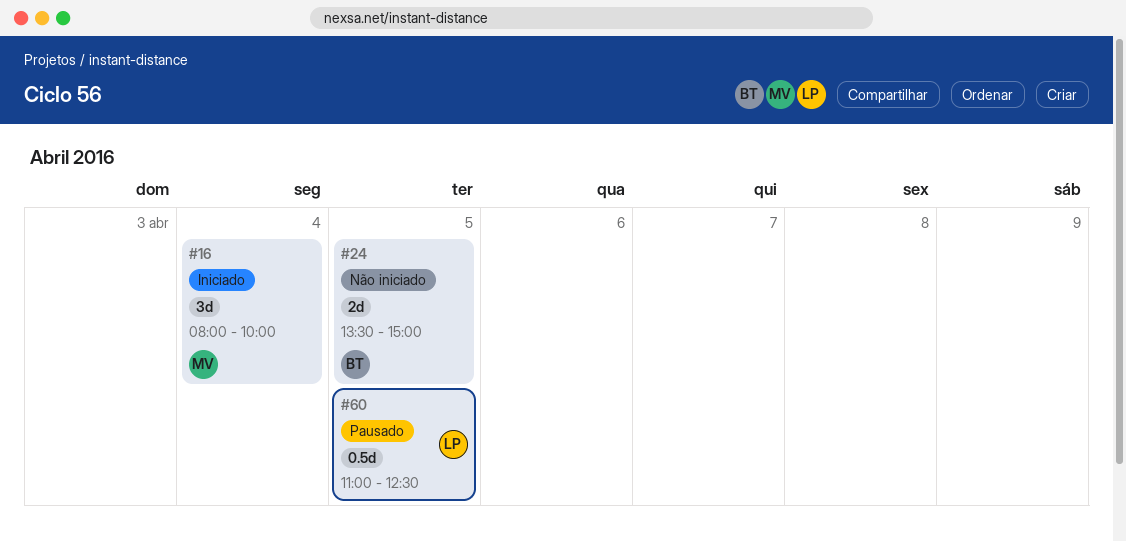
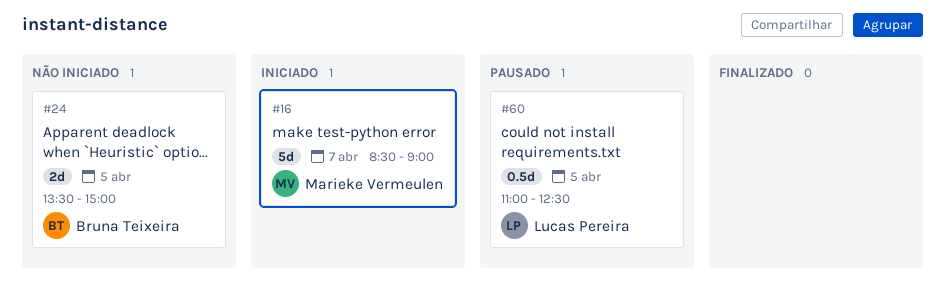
#16, estimate: 3d -> 5d
#16, day: Apr 4 -> Apr 7
#16, begins: 08:00 -> 08:30
#16, ends: 10:00 -> 09:00

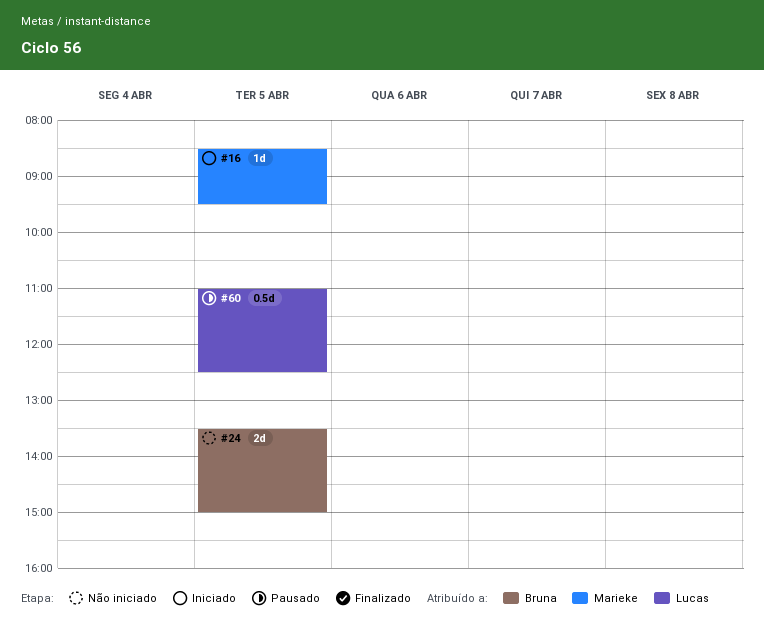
#16, estimate: 5d -> 1d
#16, day: Apr 7 -> Apr 5
#16, ends: 09:00 -> 09:30

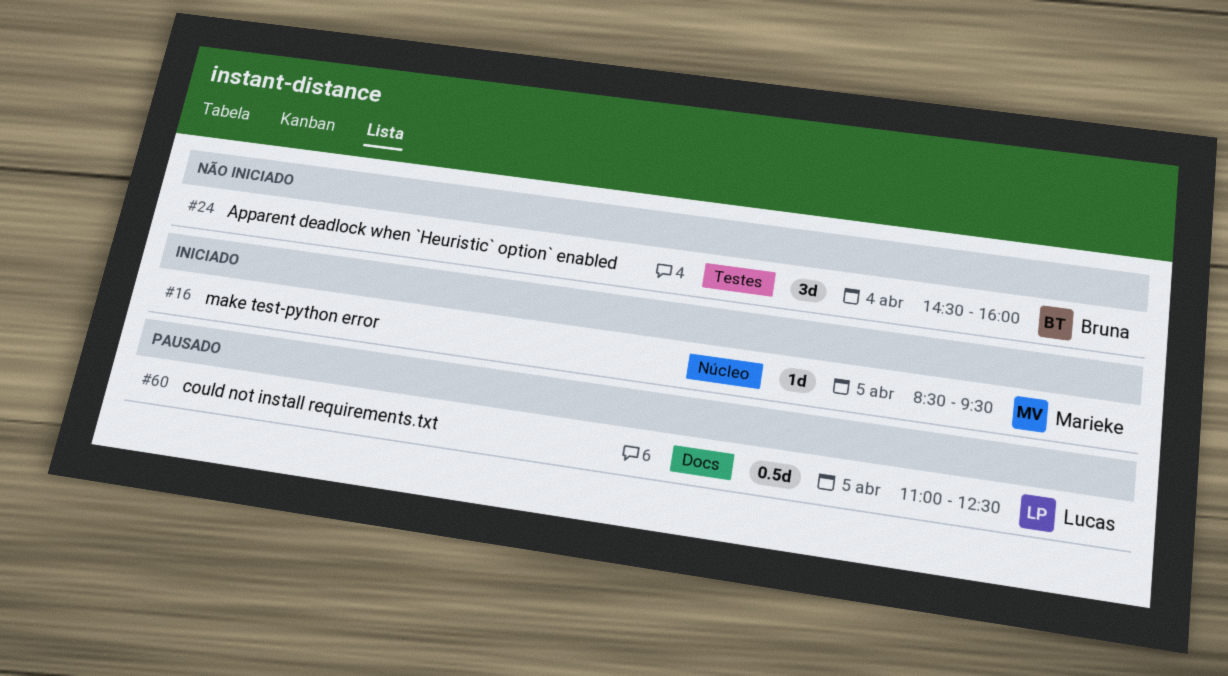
#24, estimate: 2d -> 3d
#24, day: Apr 5 -> Apr 4
#24, begins: 13:30 -> 14:30
#24, ends: 15:00 -> 16:00

